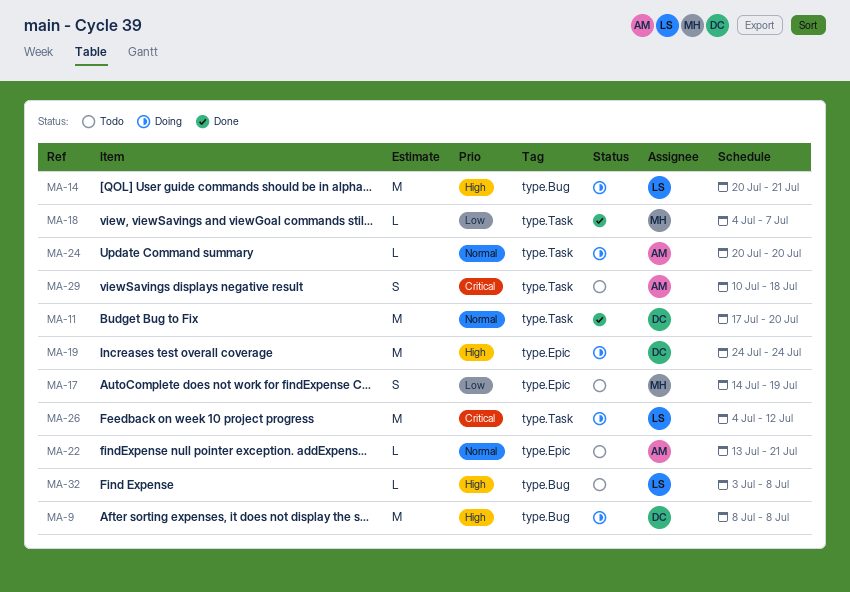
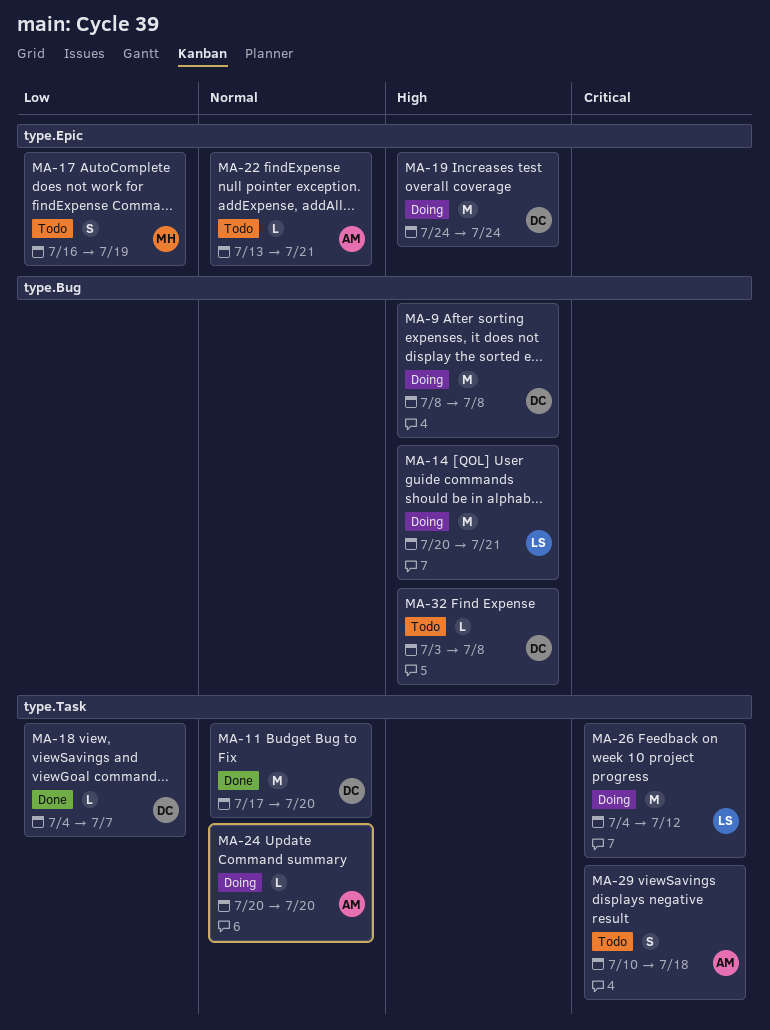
MA-17, start: Jul 14 -> Jul 16
MA-18, owner: MH -> DC
MA-32, owner: LS -> DC

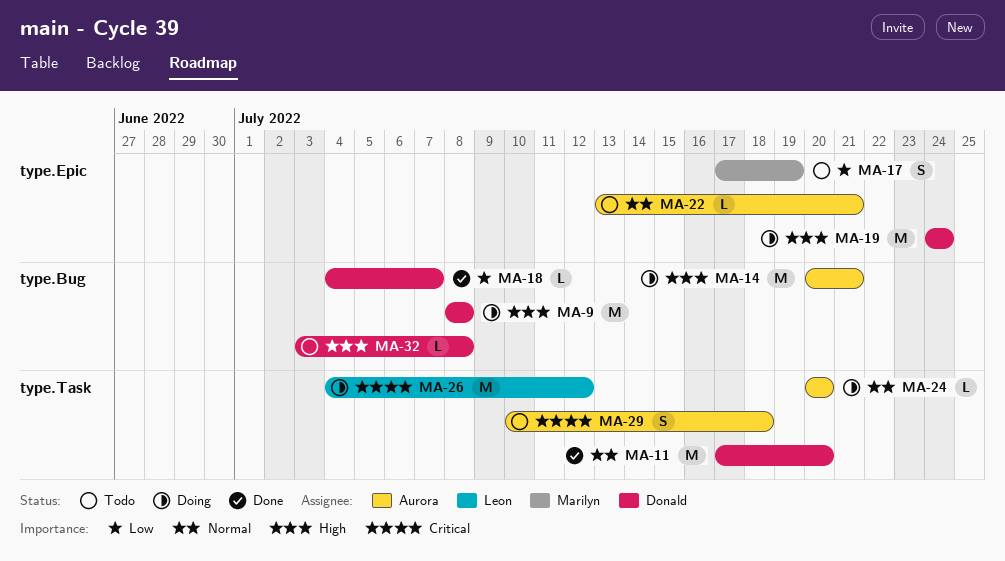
MA-14, owner: Leon -> Aurora
MA-17, start: Jul 16 -> Jul 17
MA-18, label: type.Task -> type.Bug

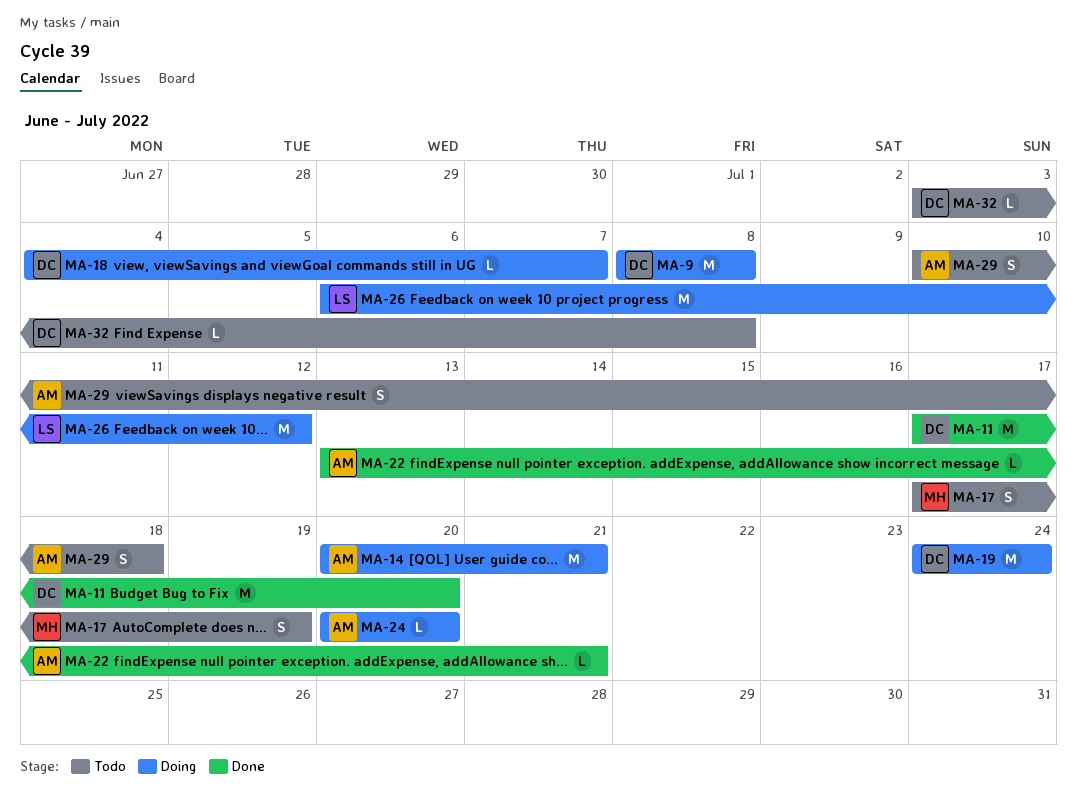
MA-18, status: Done -> Doing
MA-22, status: Todo -> Done
MA-26, start: Jul 4 -> Jul 6

